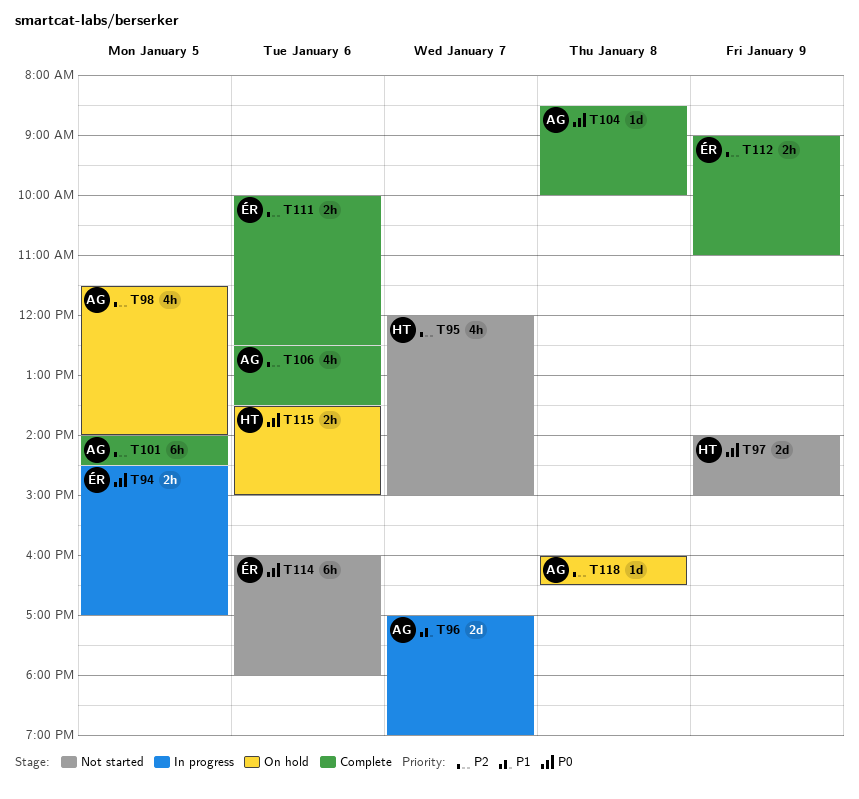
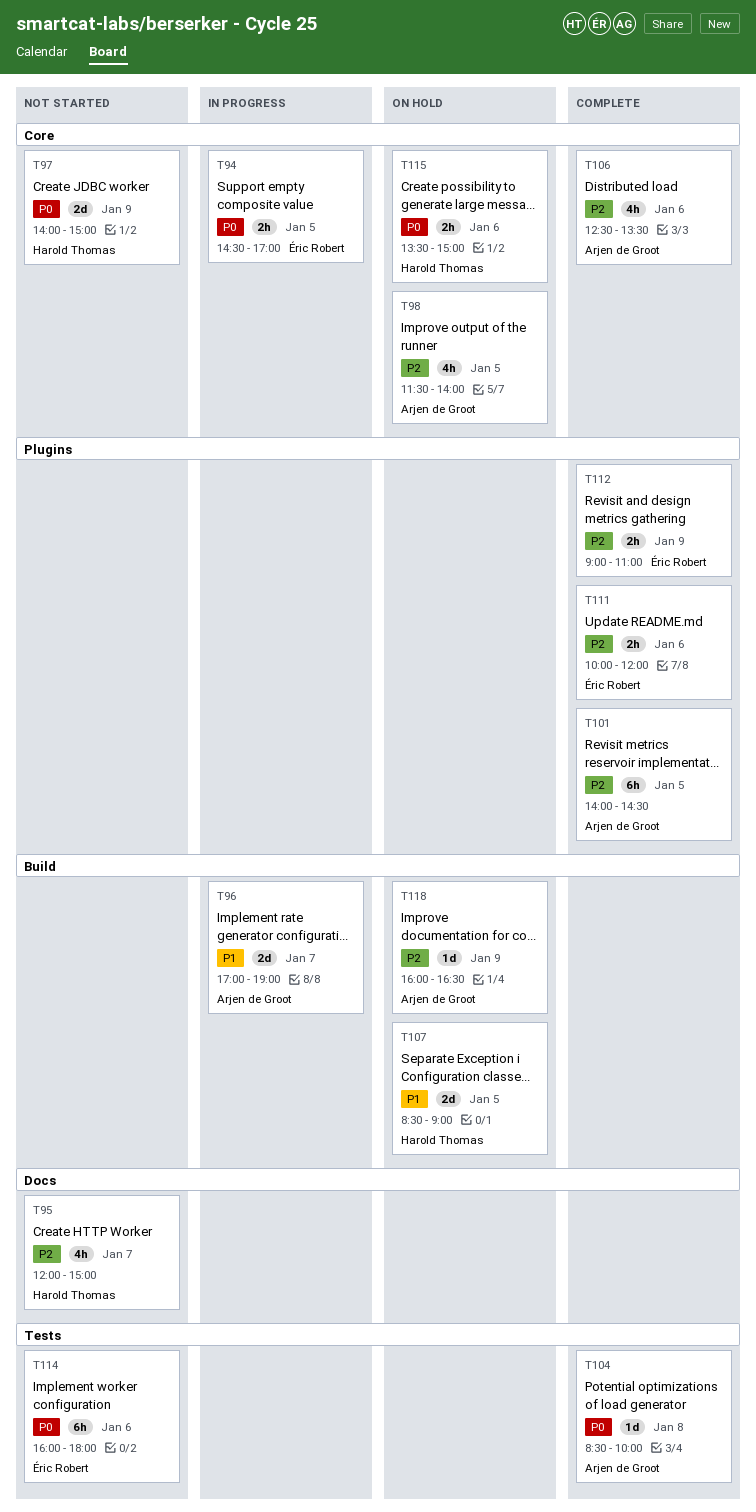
T107: none -> present
T111, ends: 12:30 -> 12:00
T118, day: Jan 8 -> Jan 9

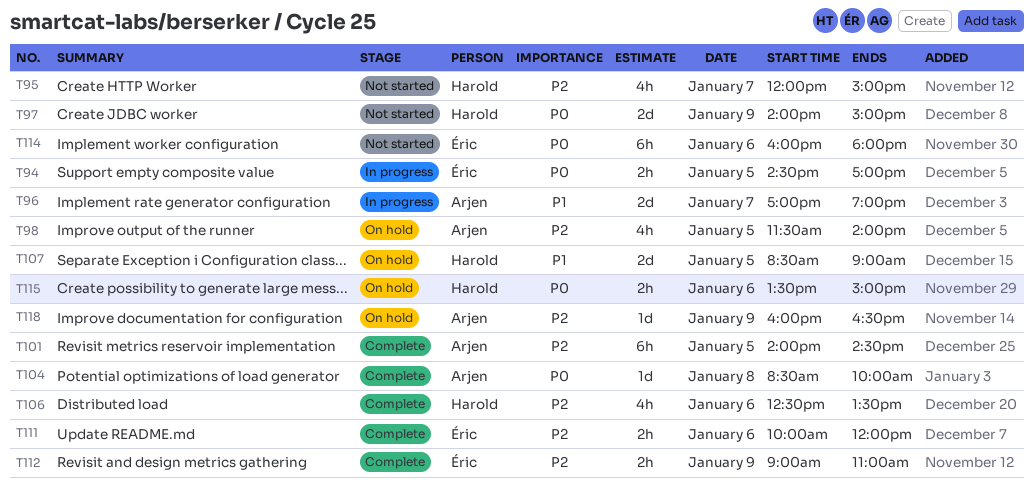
T106, owner: Arjen de Groot -> Harold Thomas

